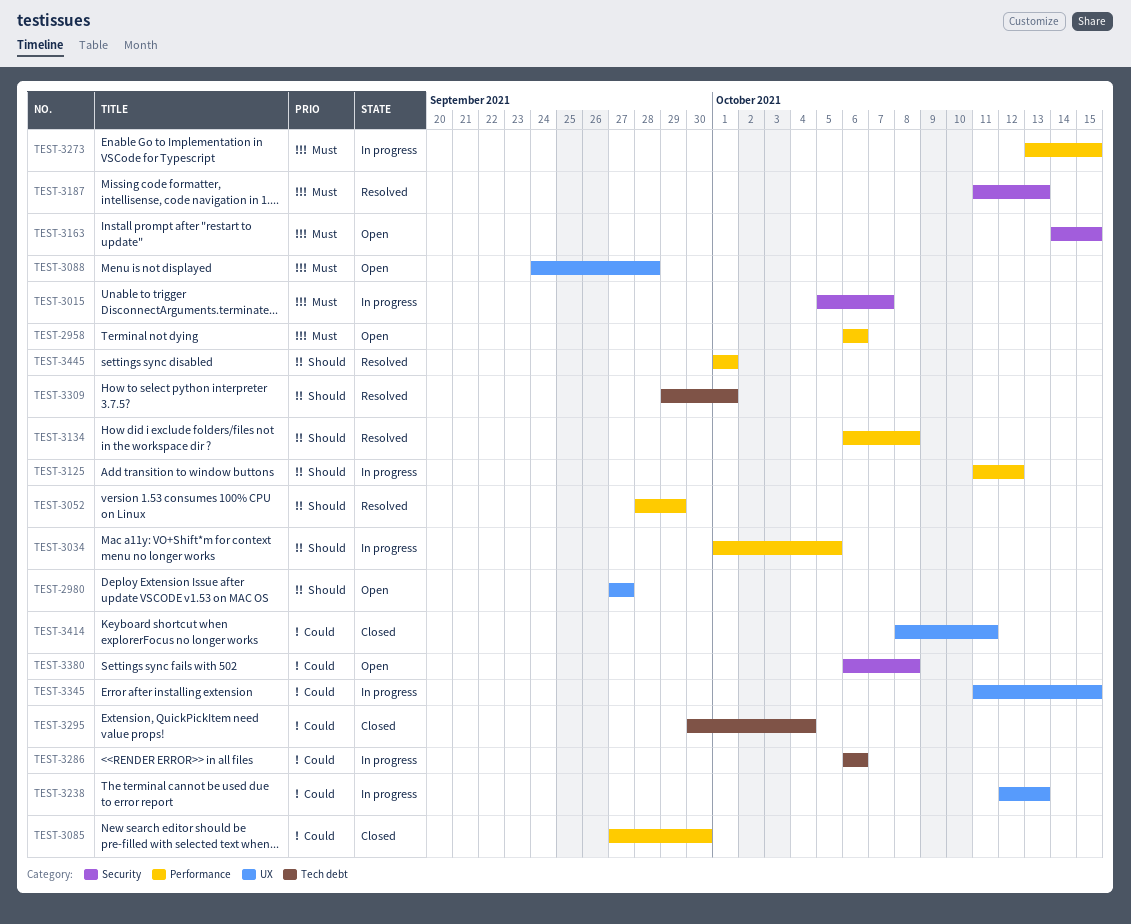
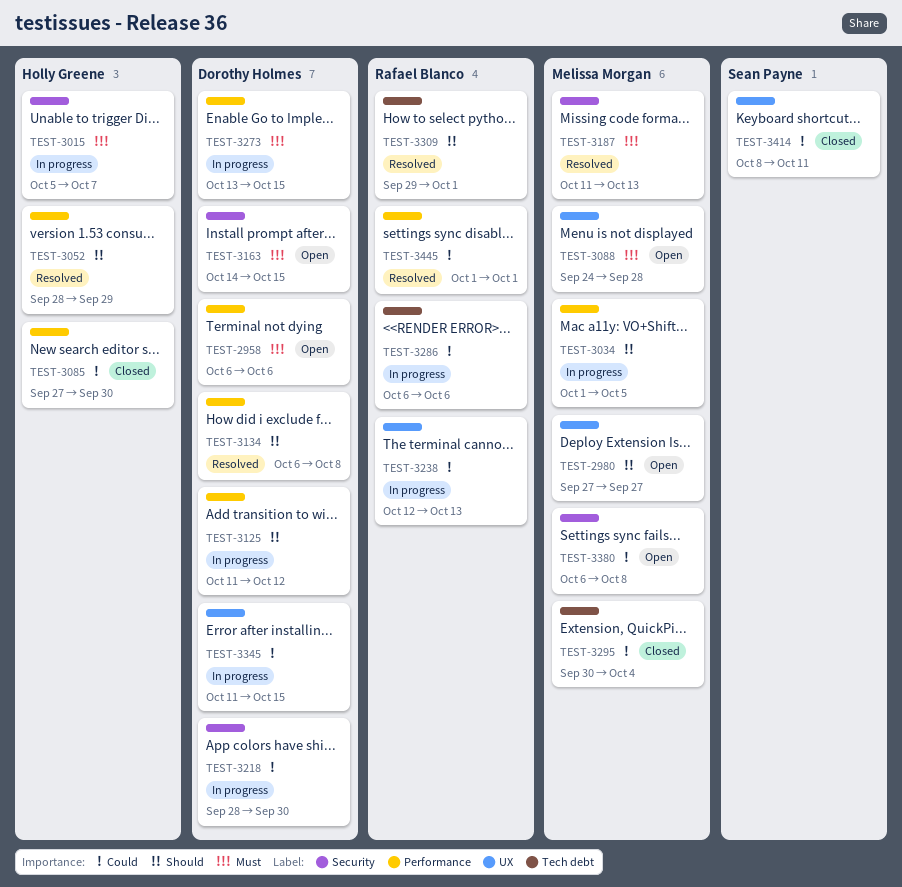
TEST-3218: none -> present
TEST-3445, priority: Should -> Could

